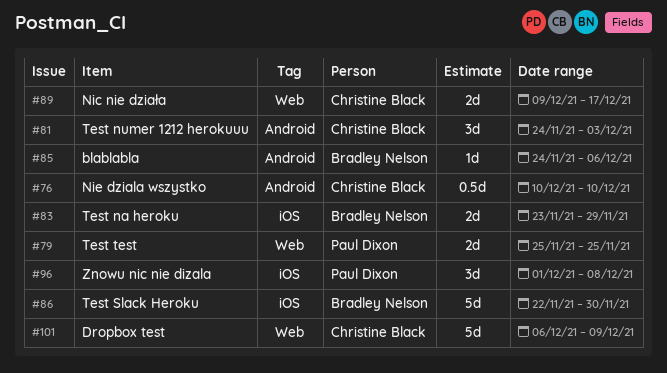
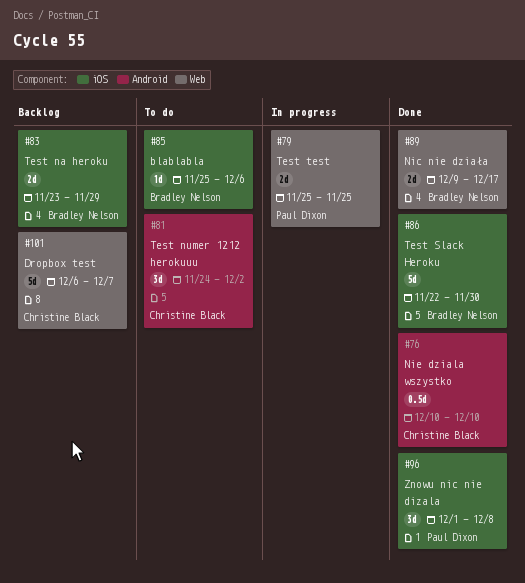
#81, due: Dec 3 -> Dec 2
#85, label: Android -> iOS
#85, start: Nov 24 -> Nov 25
#89, owner: Christine Black -> Bradley Nelson
#101, due: Dec 9 -> Dec 7

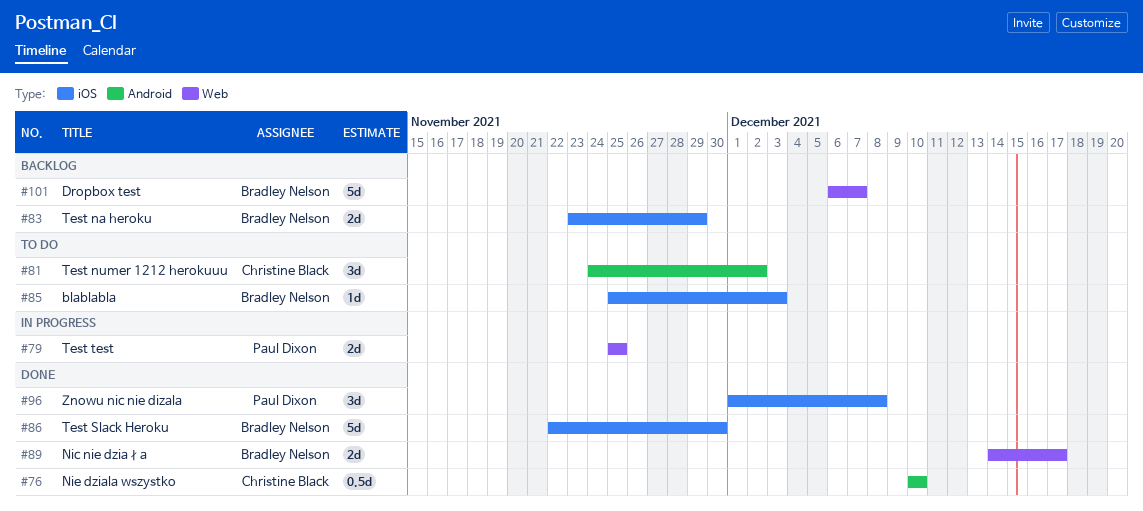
#85, due: Dec 6 -> Dec 3
#89, start: Dec 9 -> Dec 14
#101, owner: Christine Black -> Bradley Nelson

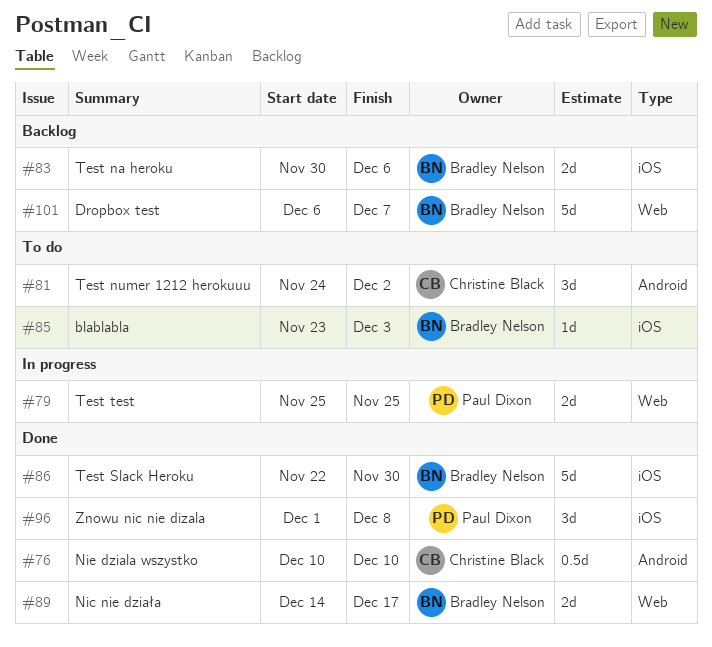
#83, start: Nov 23 -> Nov 30
#83, due: Nov 29 -> Dec 6
#85, start: Nov 25 -> Nov 23

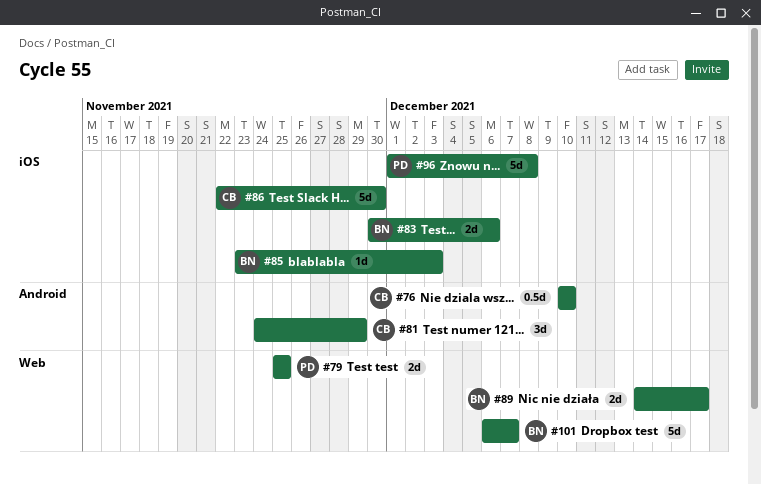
#81, due: Dec 2 -> Nov 29
#86, owner: Bradley Nelson -> Christine Black
#96, estimate: 3d -> 5d

